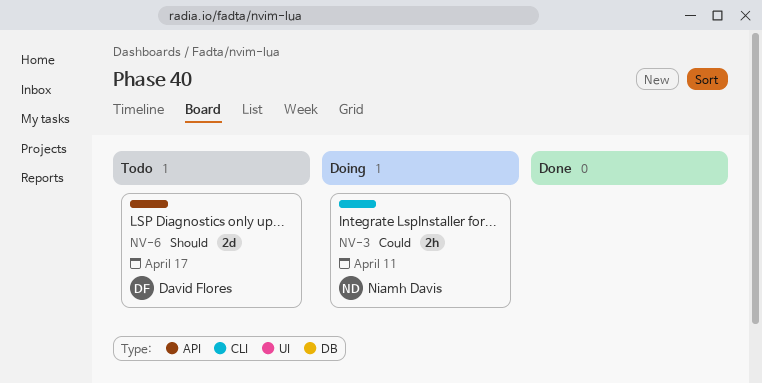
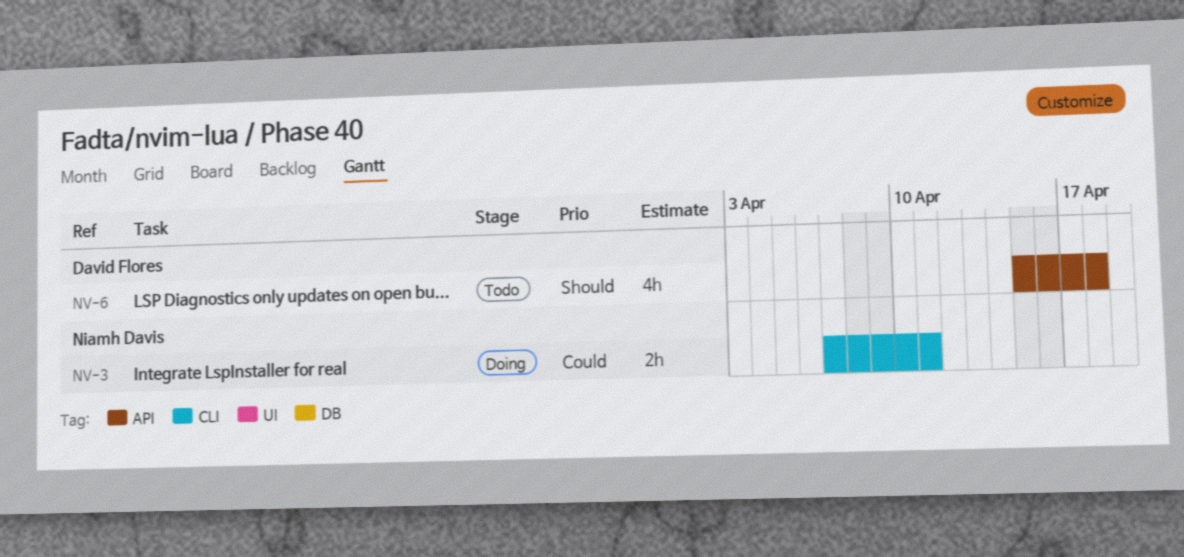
NV-6, estimate: 2d -> 4h
NV-6, due: Apr 17 -> Apr 18

